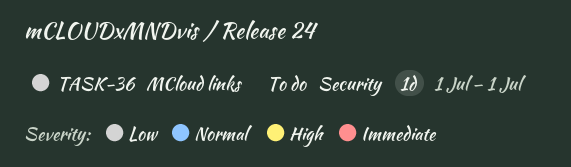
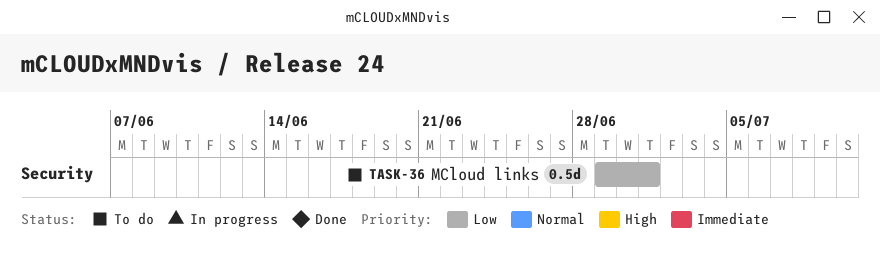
TASK-36, estimate: 1d -> 0.5d
TASK-36, start: Jul 1 -> Jun 29

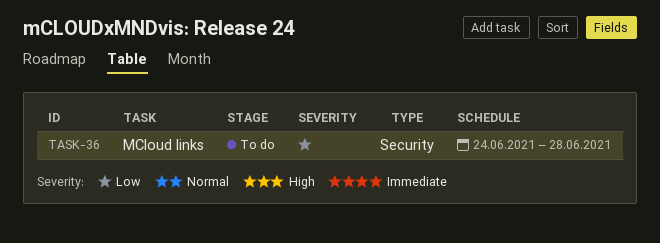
TASK-36, start: Jun 29 -> Jun 24
TASK-36, due: Jul 1 -> Jun 28

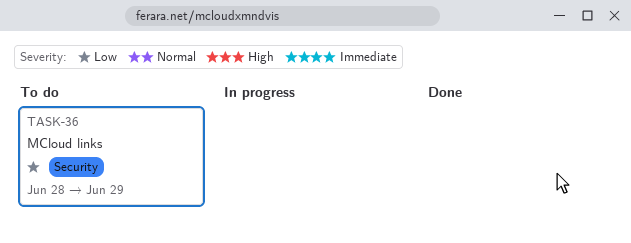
TASK-36, start: Jun 24 -> Jun 28
TASK-36, due: Jun 28 -> Jun 29

